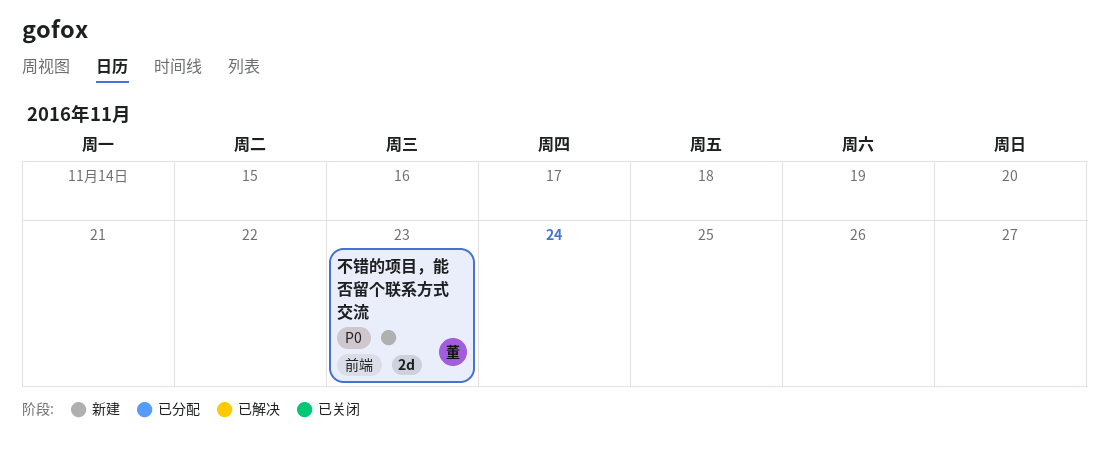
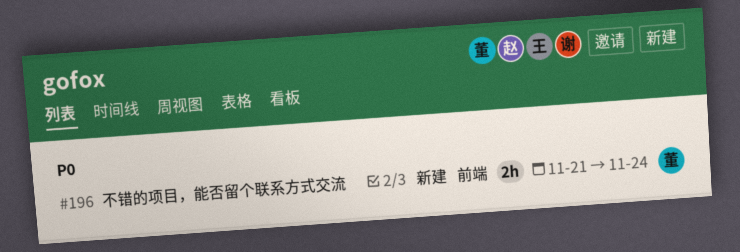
不错的项目，能否留个联系方式交流, estimate: 2d -> 2h
不错的项目，能否留个联系方式交流, due: Nov 23 -> Nov 24

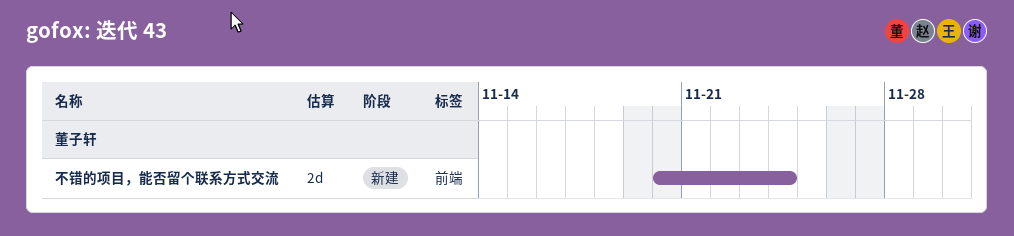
不错的项目，能否留个联系方式交流, estimate: 2h -> 2d
不错的项目，能否留个联系方式交流, start: Nov 21 -> Nov 20

